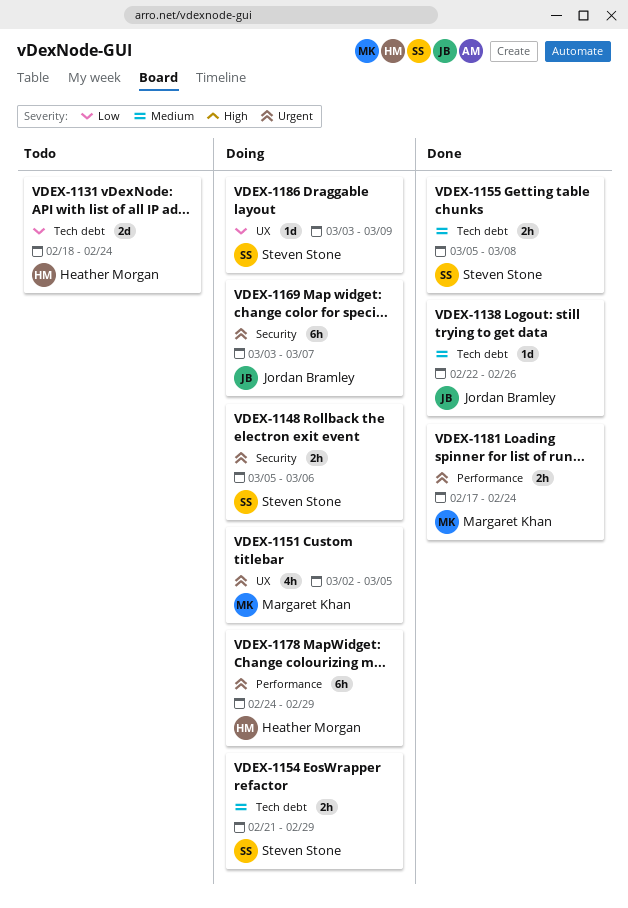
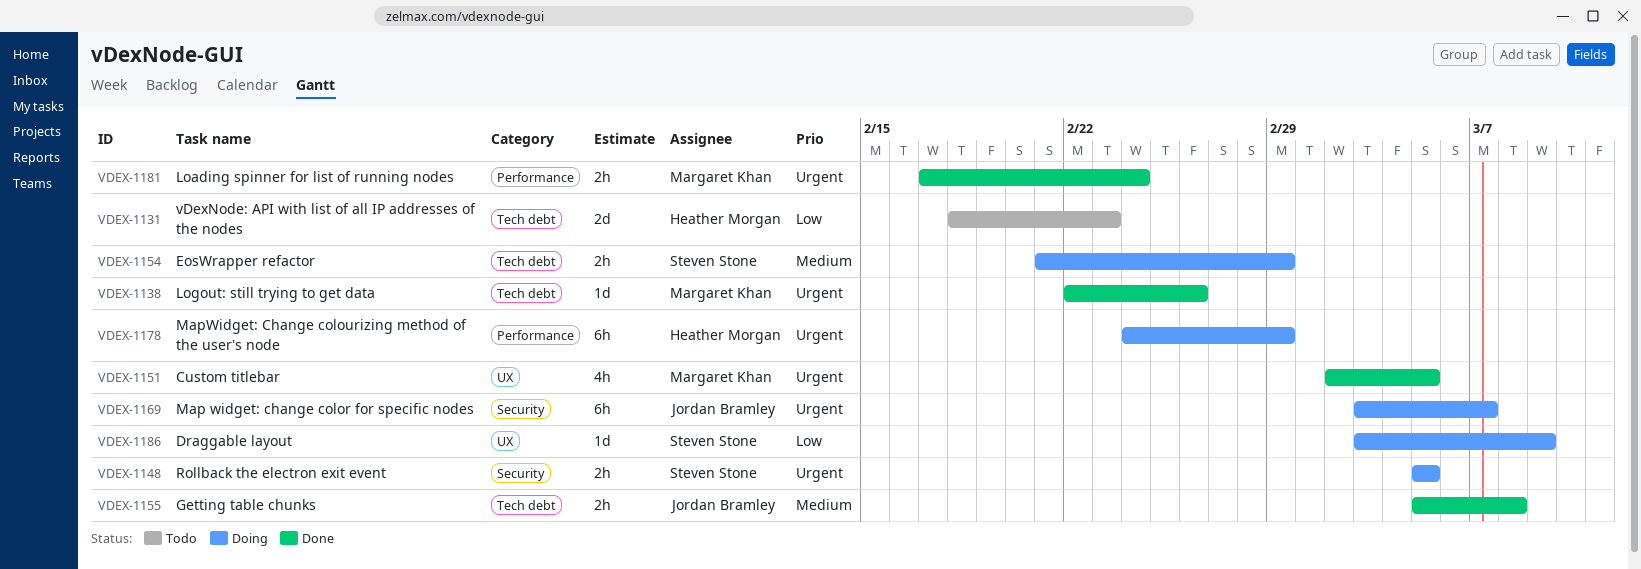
VDEX-1131, due: Feb 24 -> Feb 23
VDEX-1138, owner: Jordan Bramley -> Margaret Khan
VDEX-1138, priority: Medium -> Urgent
VDEX-1148, due: Mar 6 -> Mar 5
VDEX-1151, status: Doing -> Done
VDEX-1155, owner: Steven Stone -> Jordan Bramley

